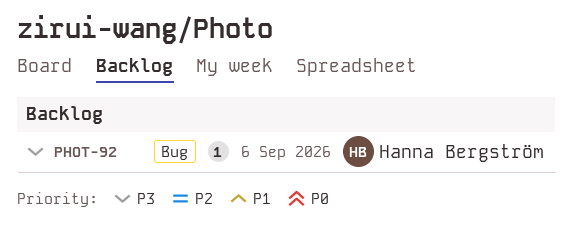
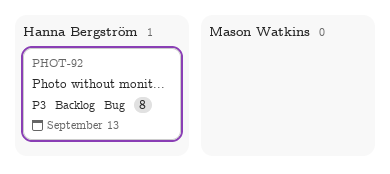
PHOT-92, estimate: 1 -> 8
PHOT-92, due: Sep 6 -> Sep 13

